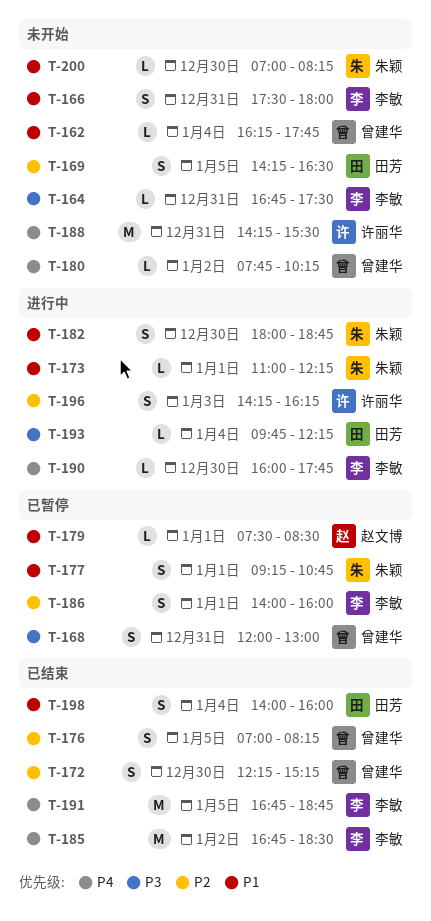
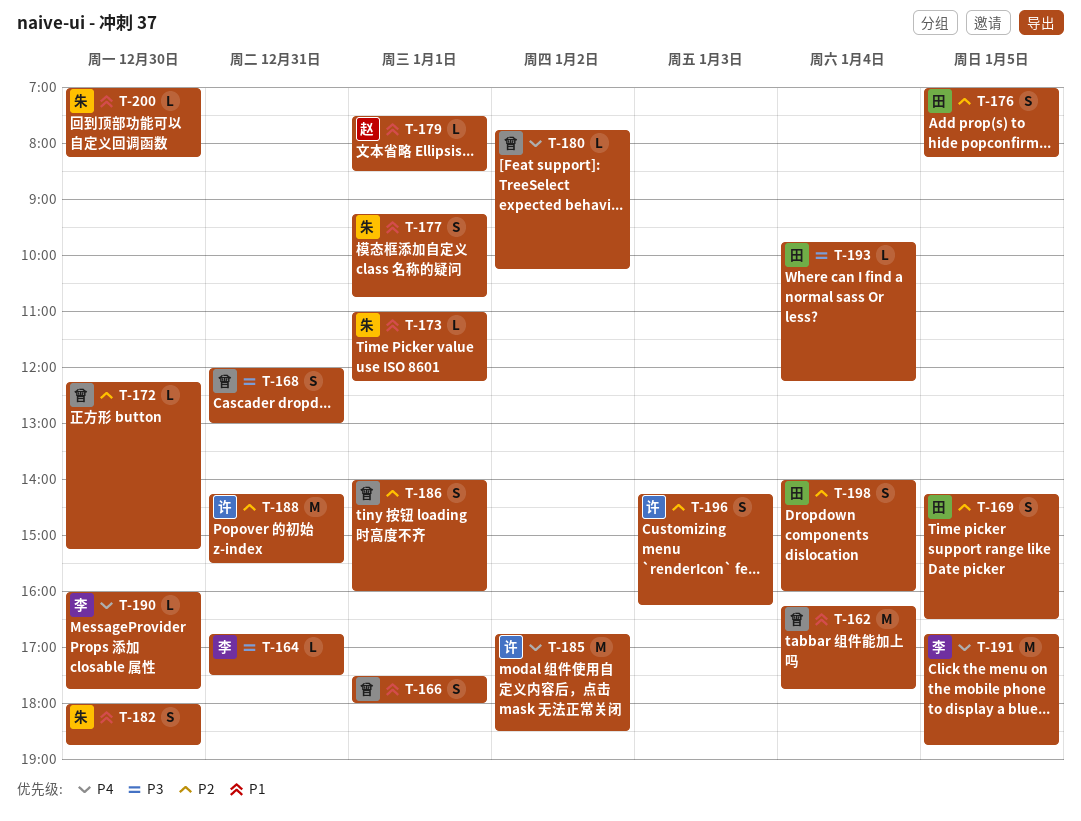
T-162, estimate: L -> M
T-166, owner: 李敏 -> 曾建华
T-166, day: Dec 31 -> Jan 1
T-172, estimate: S -> L
T-176, owner: 曾建华 -> 田芳
T-185, owner: 李敏 -> 许丽华
T-186, owner: 李敏 -> 曾建华
T-188, priority: P4 -> P2
T-198, priority: P1 -> P2

